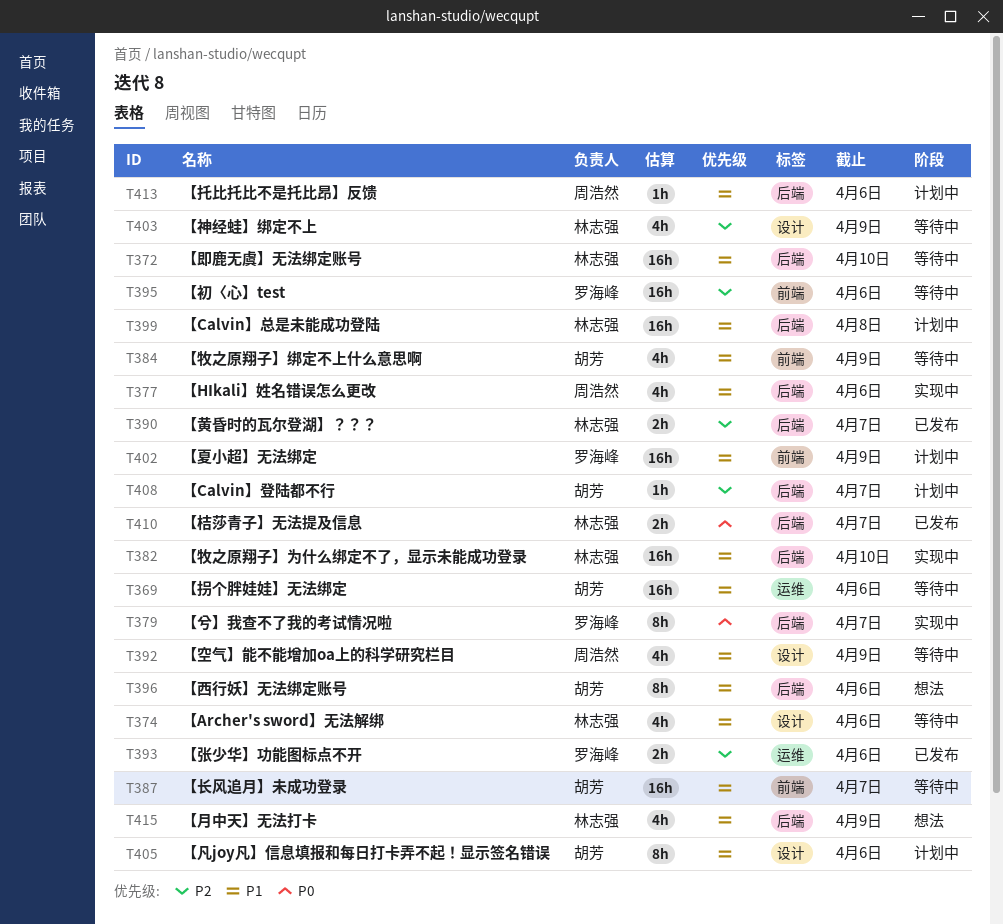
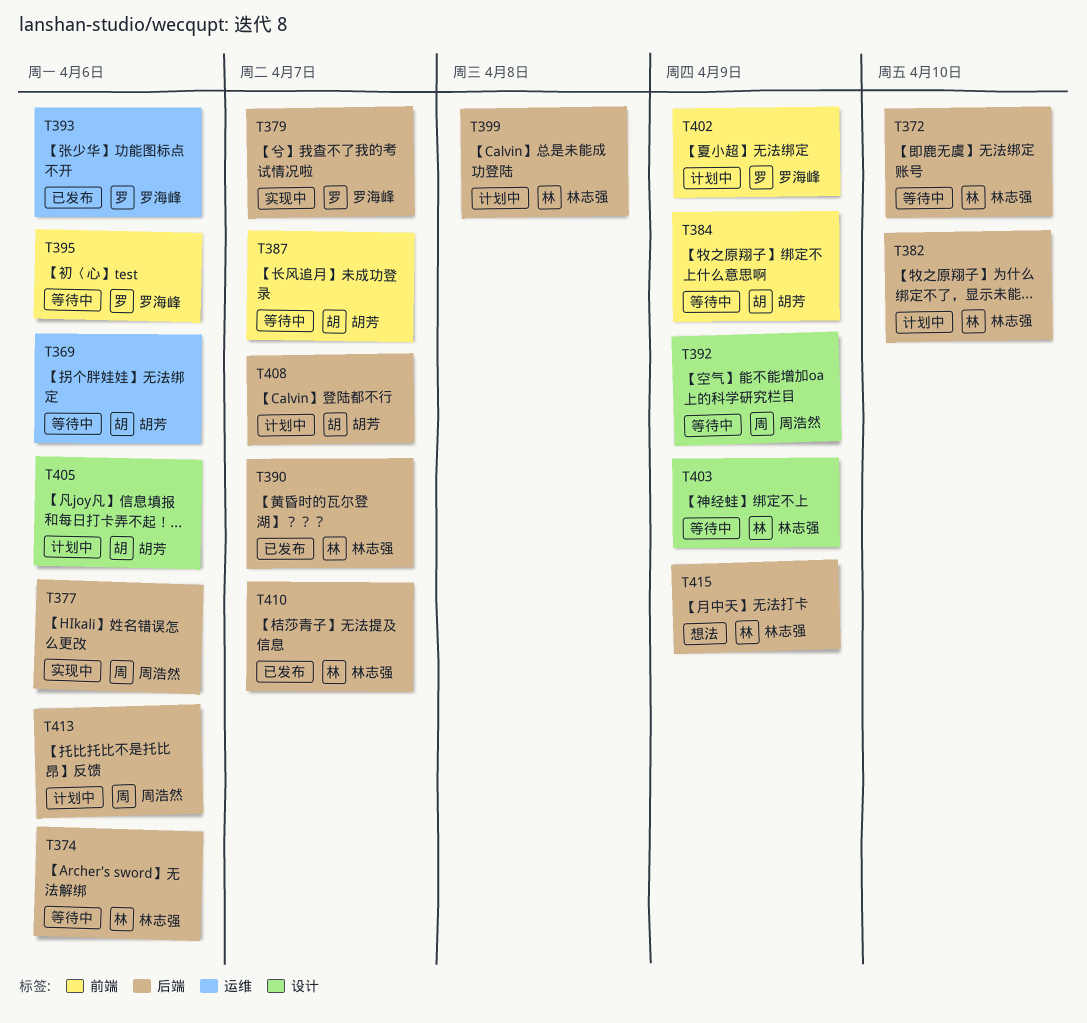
T374, label: 设计 -> 后端
T382, status: 实现中 -> 计划中
T396: present -> none

